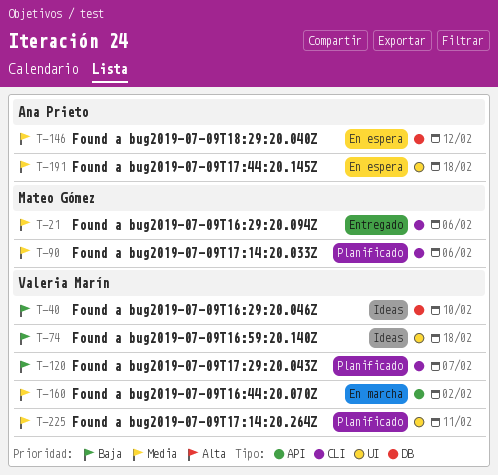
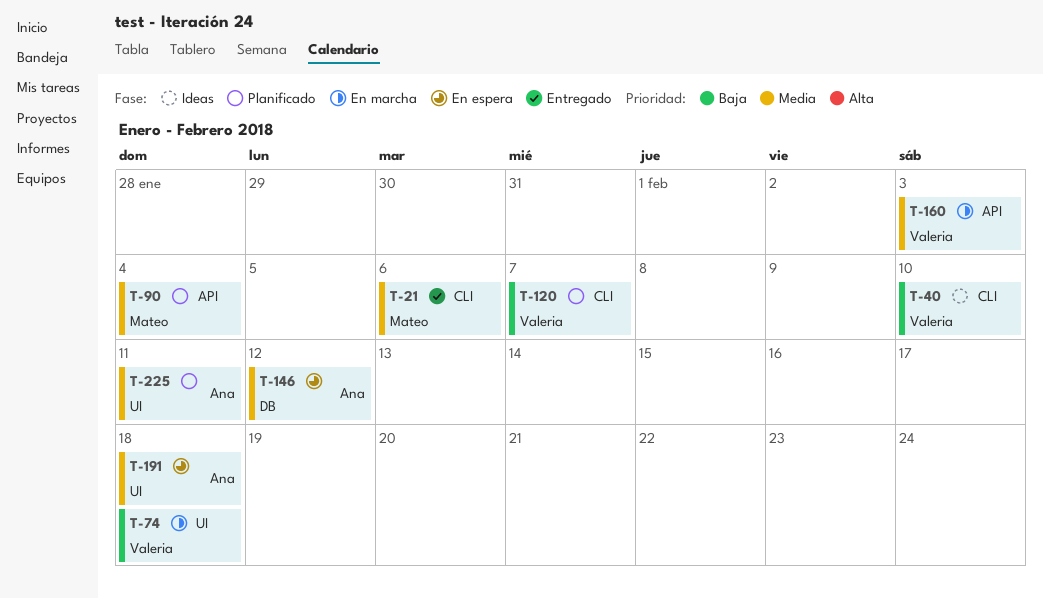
T-40, label: DB -> CLI
T-74, status: Ideas -> En marcha
T-90, label: CLI -> API
T-90, due: Feb 6 -> Feb 4
T-160, due: Feb 2 -> Feb 3
T-225, owner: Valeria Marín -> Ana Prieto

